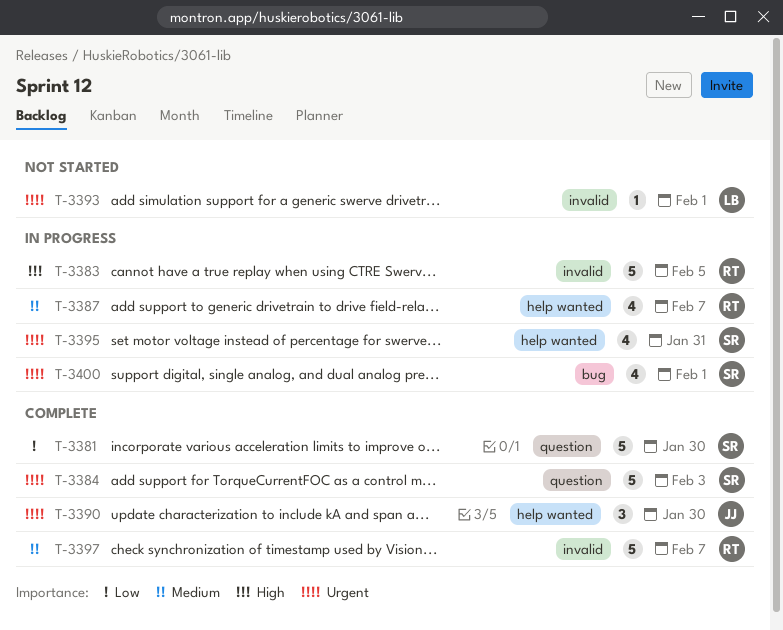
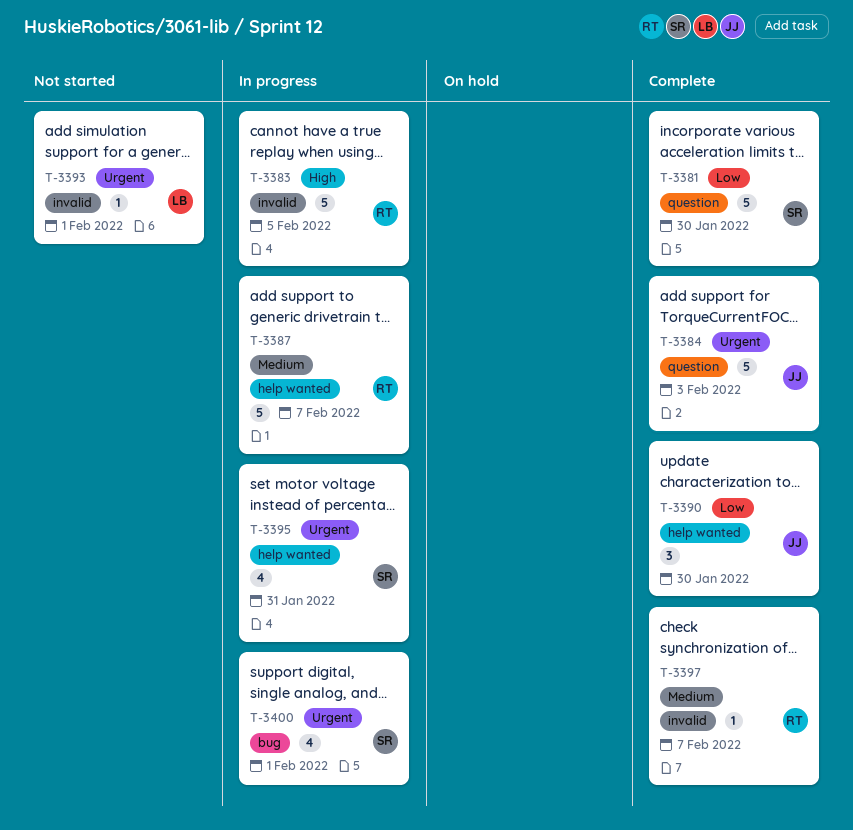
T-3384, owner: SR -> JJ
T-3387, estimate: 4 -> 5
T-3390, priority: Urgent -> Low
T-3397, estimate: 5 -> 1

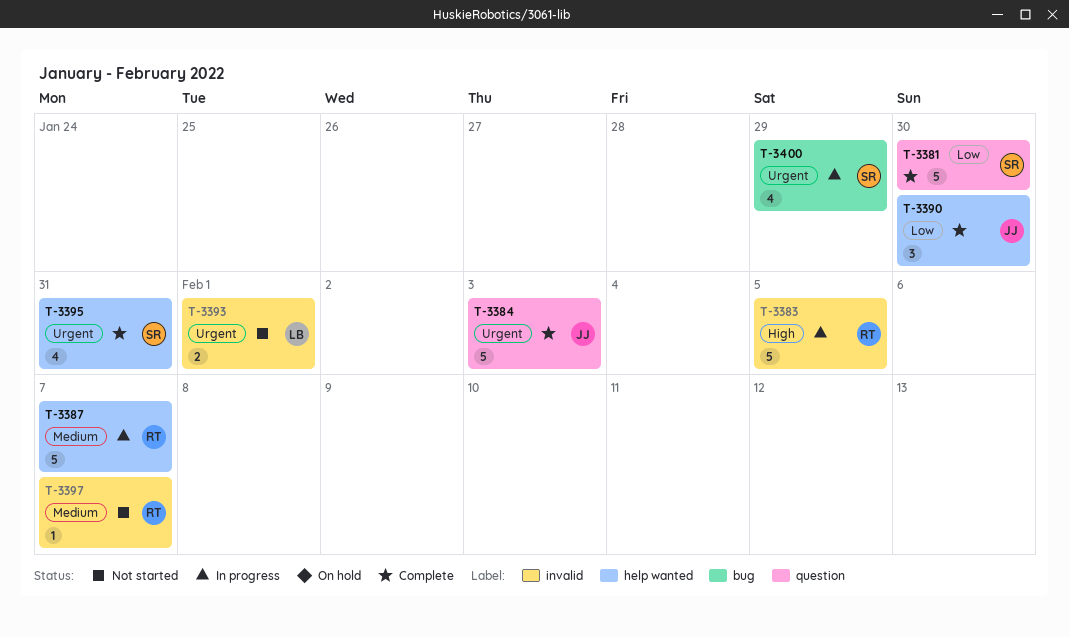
T-3393, estimate: 1 -> 2
T-3395, status: In progress -> Complete
T-3397, status: Complete -> Not started
T-3400, due: Feb 1 -> Jan 29

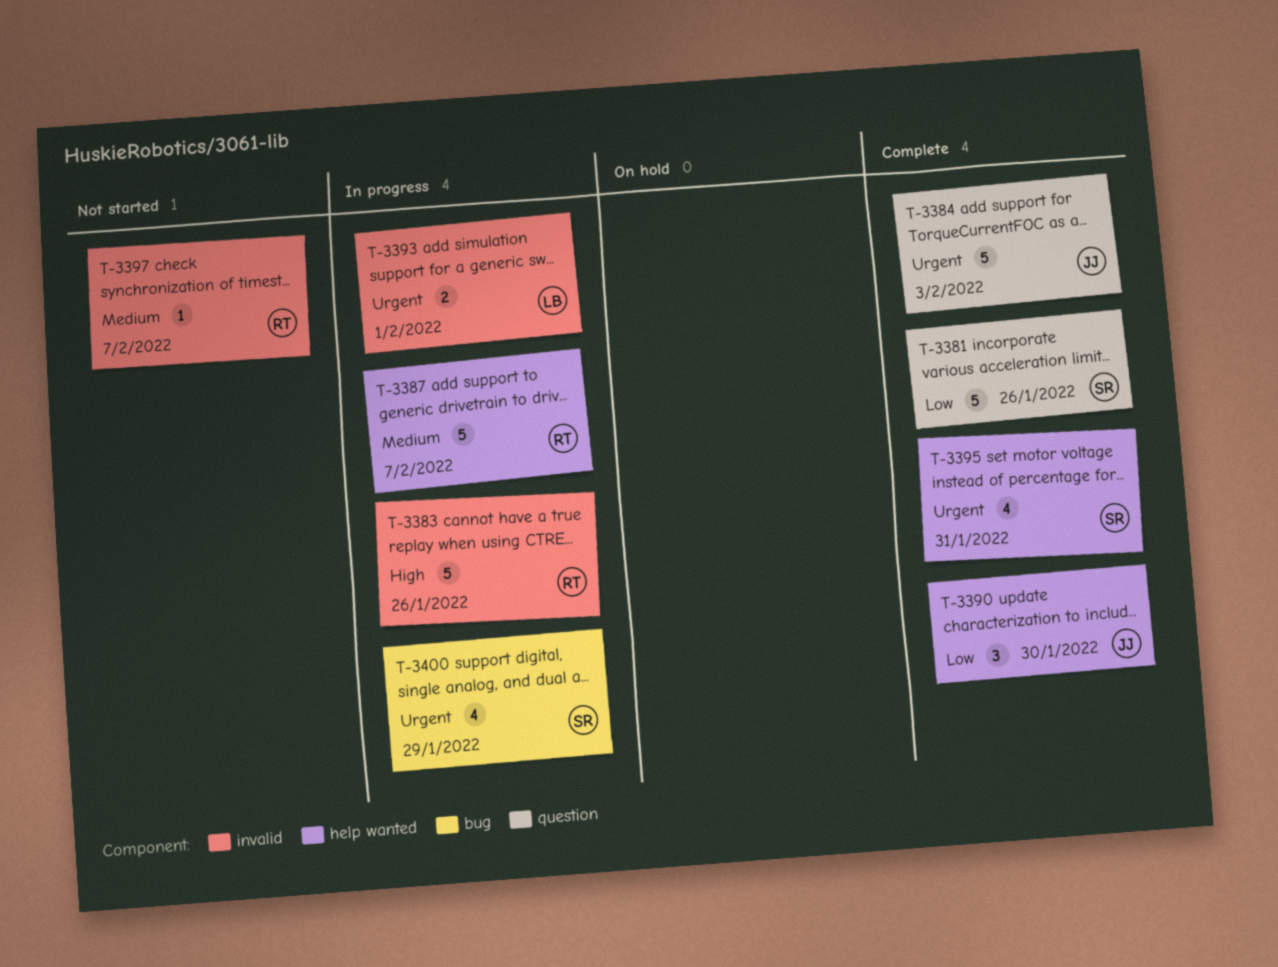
T-3381, due: Jan 30 -> Jan 26
T-3383, due: Feb 5 -> Jan 26
T-3393, status: Not started -> In progress

